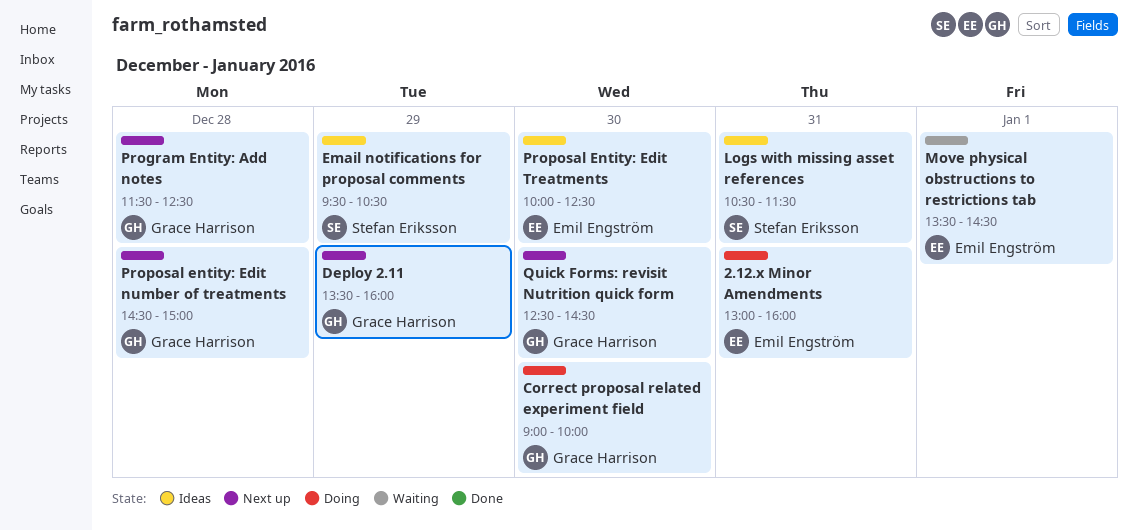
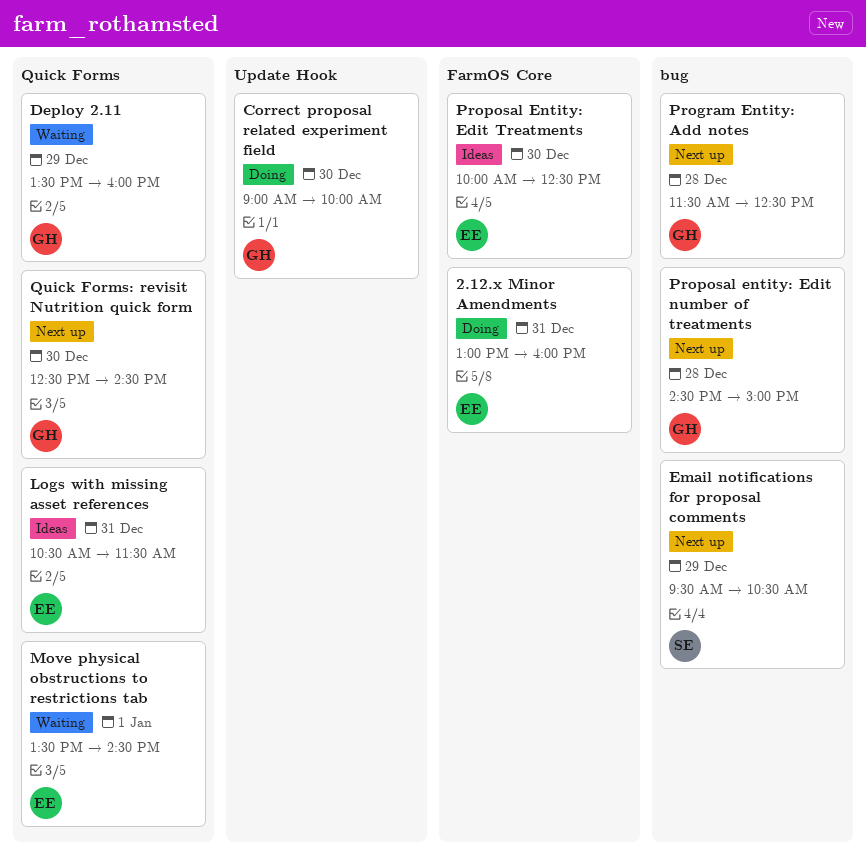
Deploy 2.11, status: Next up -> Waiting
Email notifications for proposal comments, status: Ideas -> Next up
Logs with missing asset references, owner: Stefan Eriksson -> Emil Engström

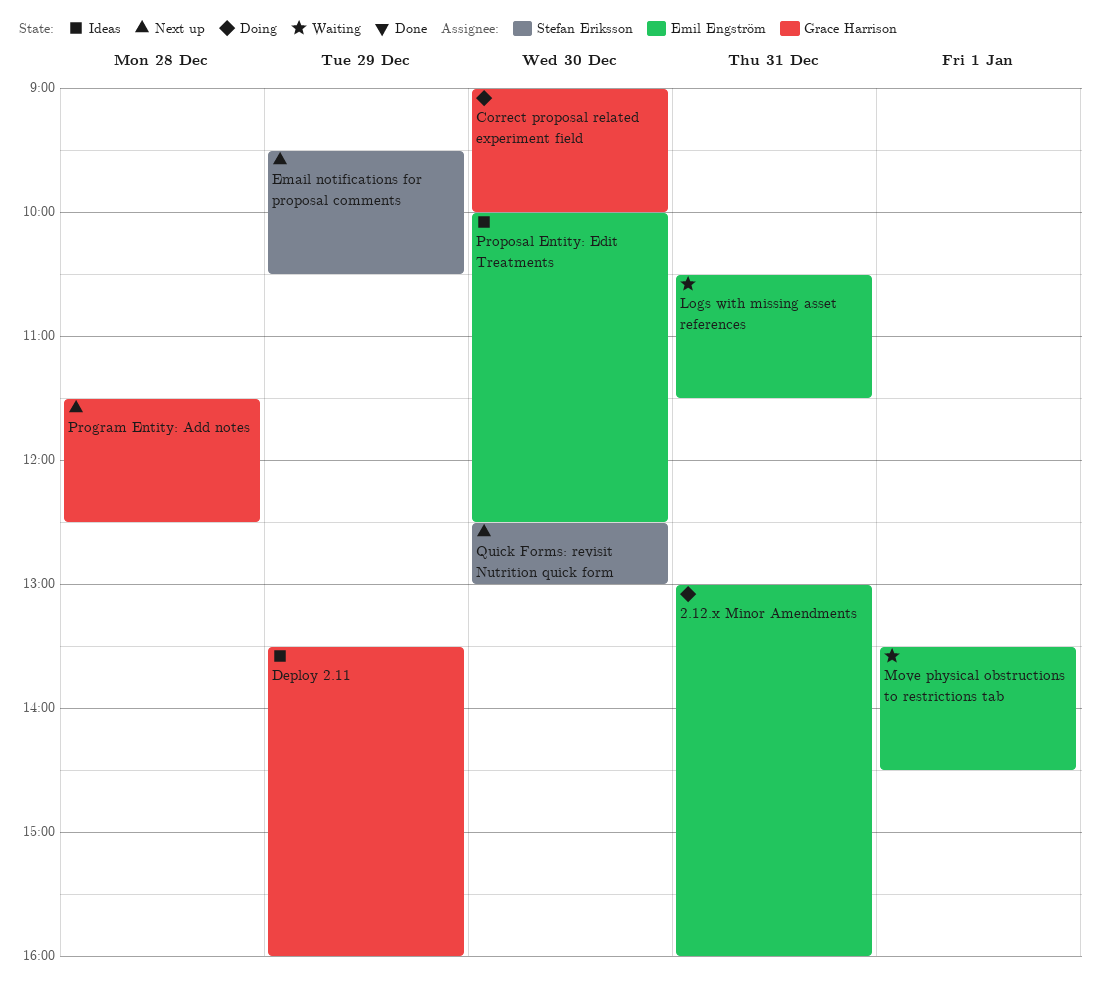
Deploy 2.11, status: Waiting -> Ideas
Logs with missing asset references, status: Ideas -> Waiting
Proposal entity: Edit number of treatments: present -> none
Quick Forms: revisit Nutrition quick form, owner: Grace Harrison -> Stefan Eriksson
Quick Forms: revisit Nutrition quick form, ends: 14:30 -> 13:00

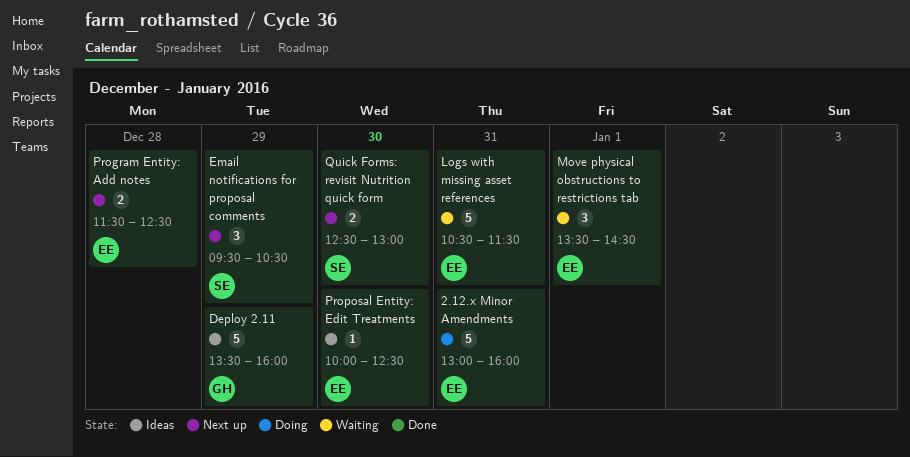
Correct proposal related experiment field: present -> none
Program Entity: Add notes, owner: Grace Harrison -> Emil Engström

